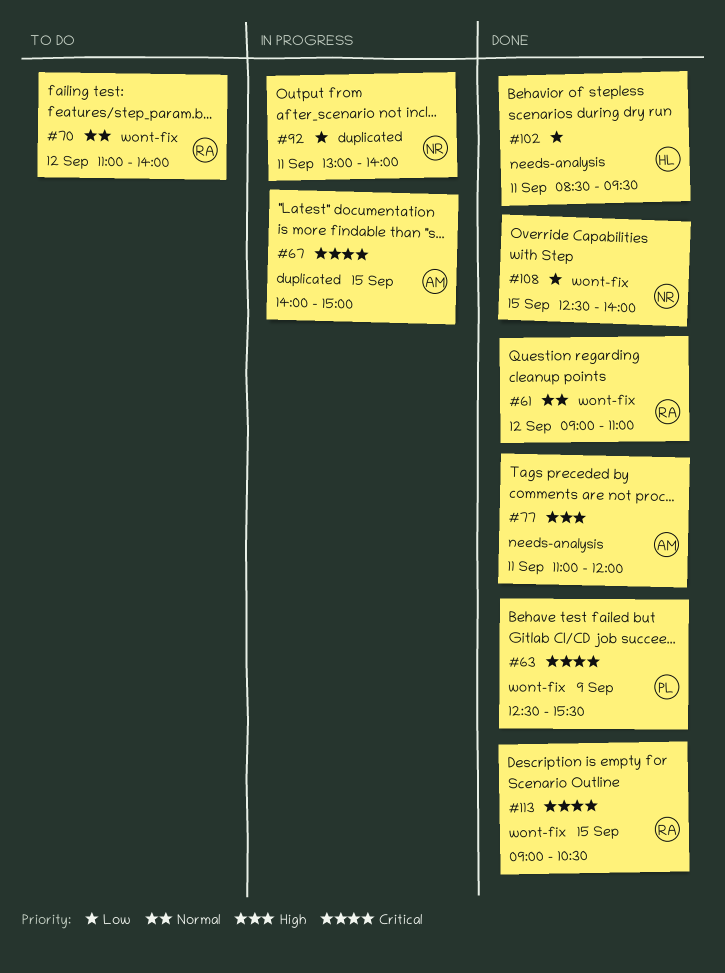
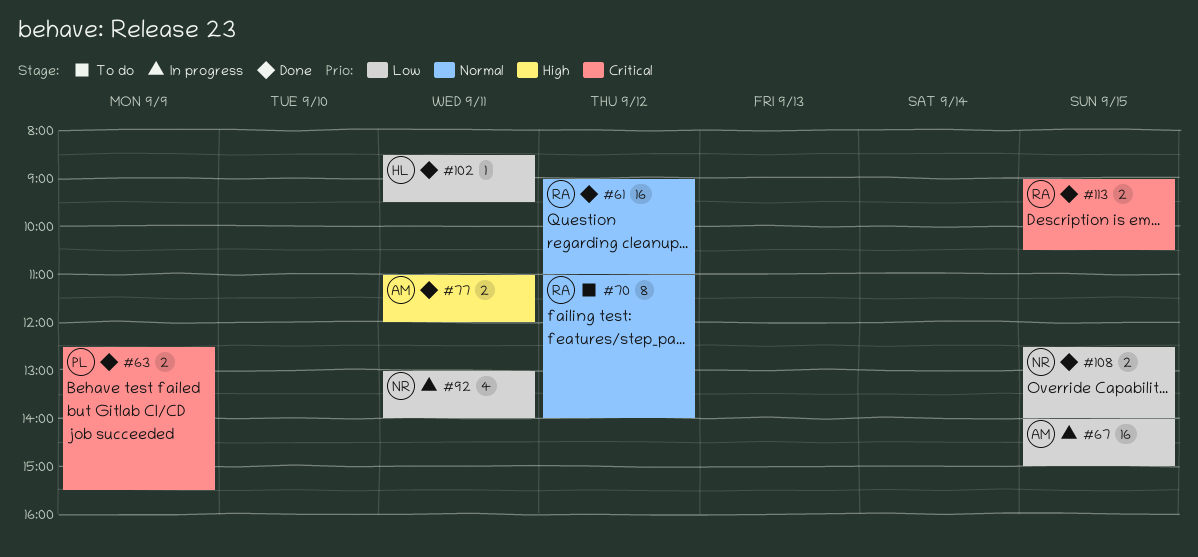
#67, priority: Critical -> Low

